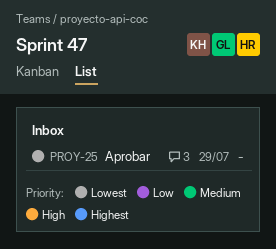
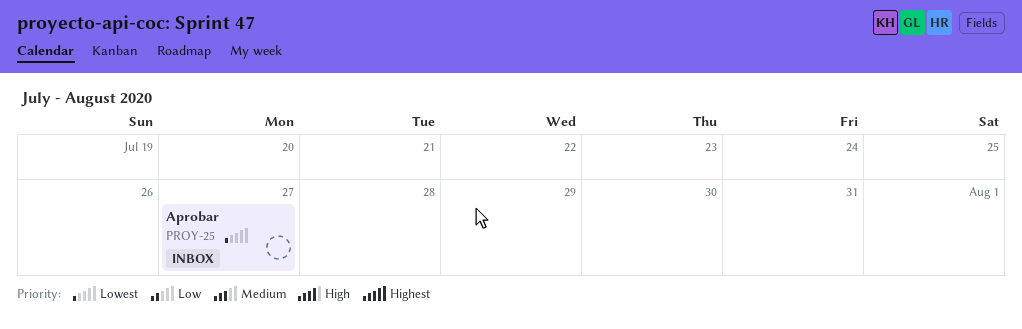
PROY-25, due: Jul 29 -> Jul 27

